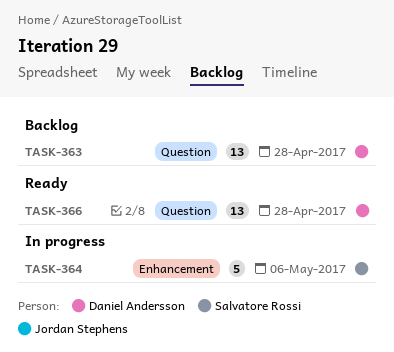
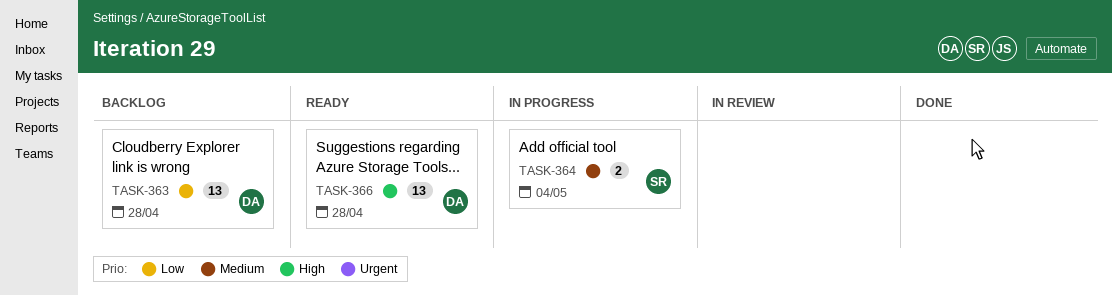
TASK-364, estimate: 5 -> 2
TASK-364, due: May 6 -> May 4

